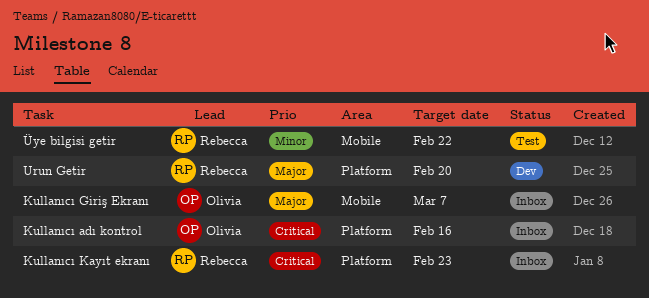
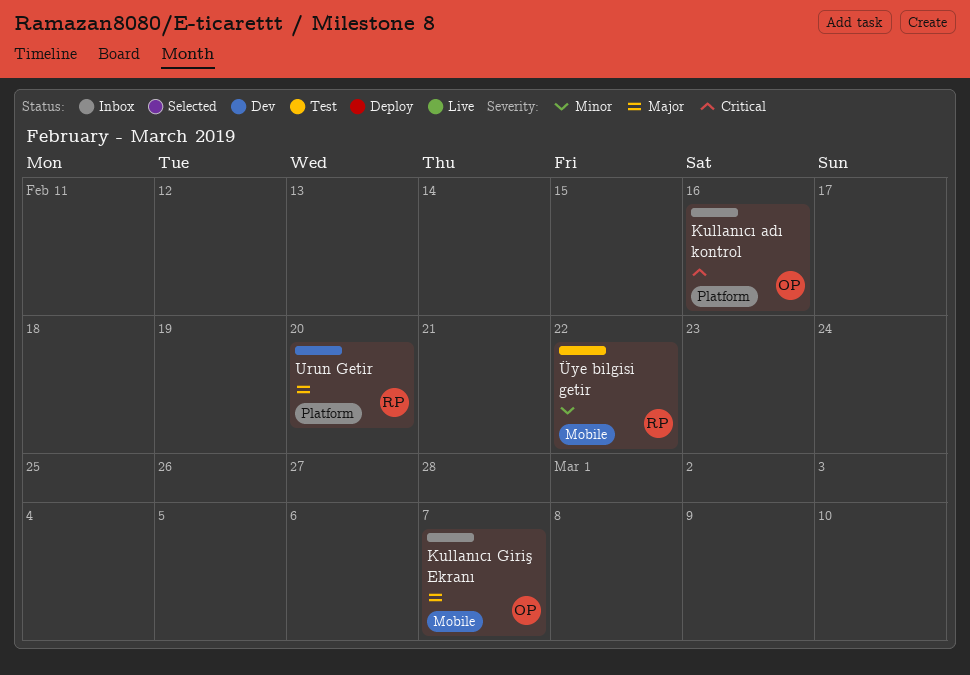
Kullanıcı Kayıt ekranı: present -> none

